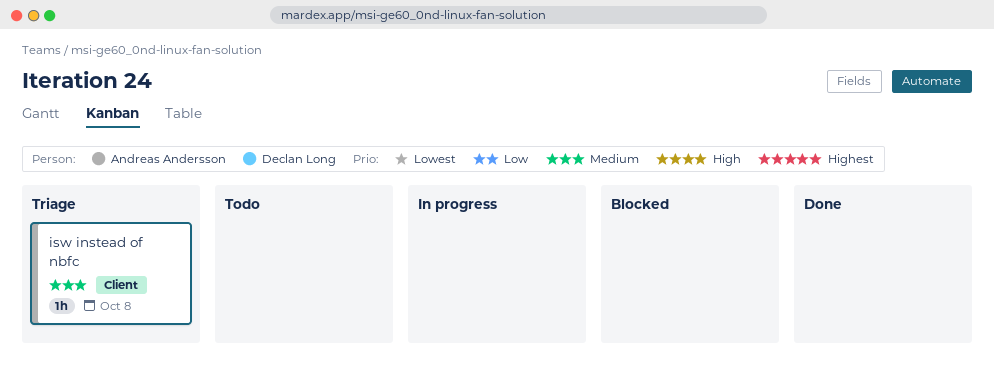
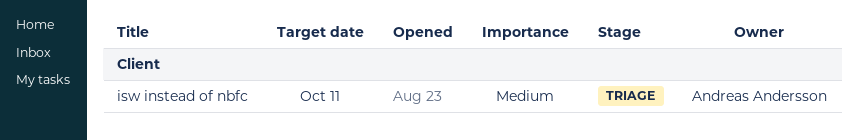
isw instead of nbfc, due: Oct 8 -> Oct 11

